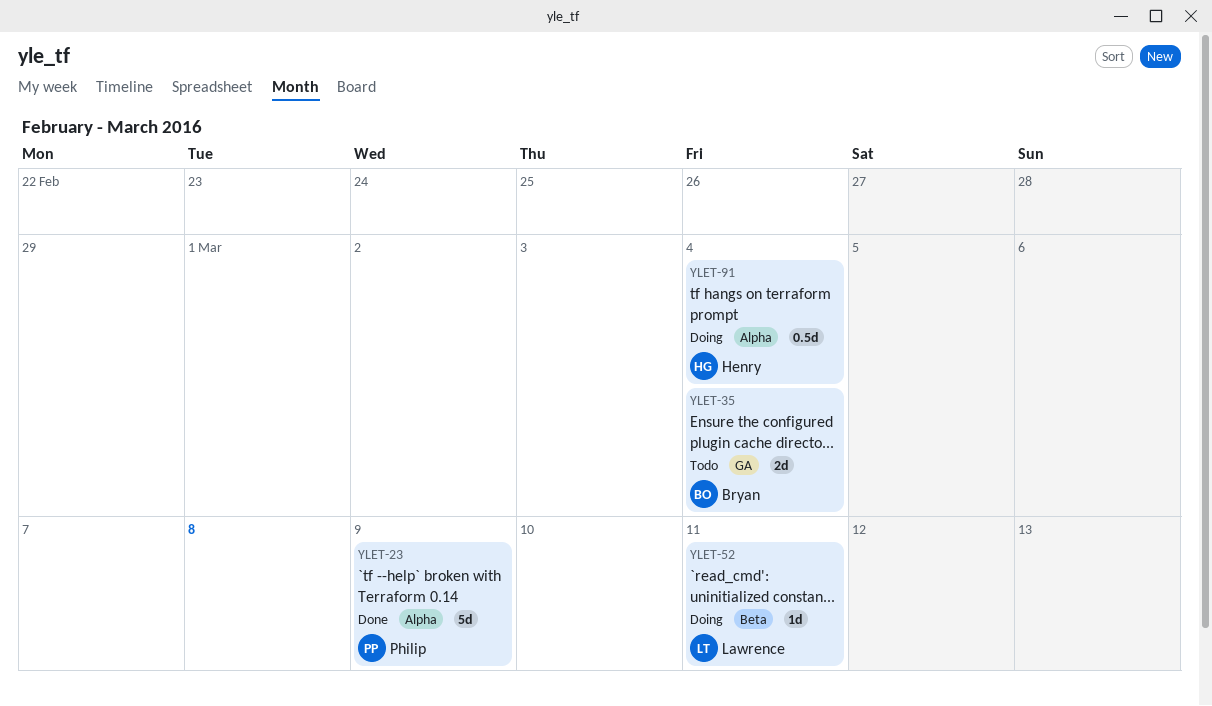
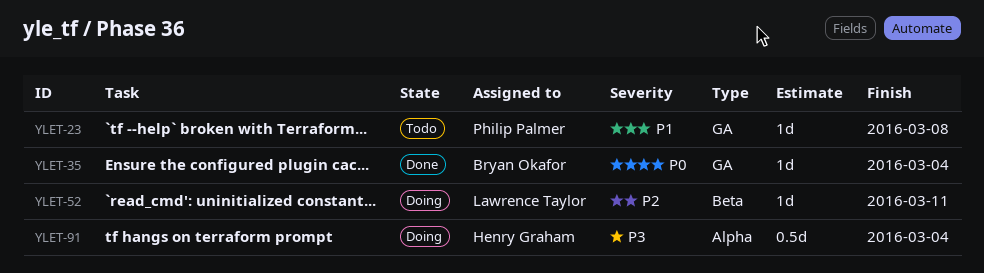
YLET-23, status: Done -> Todo
YLET-23, label: Alpha -> GA
YLET-23, estimate: 5d -> 1d
YLET-23, due: Mar 9 -> Mar 8
YLET-35, status: Todo -> Done
YLET-35, estimate: 2d -> 1d

